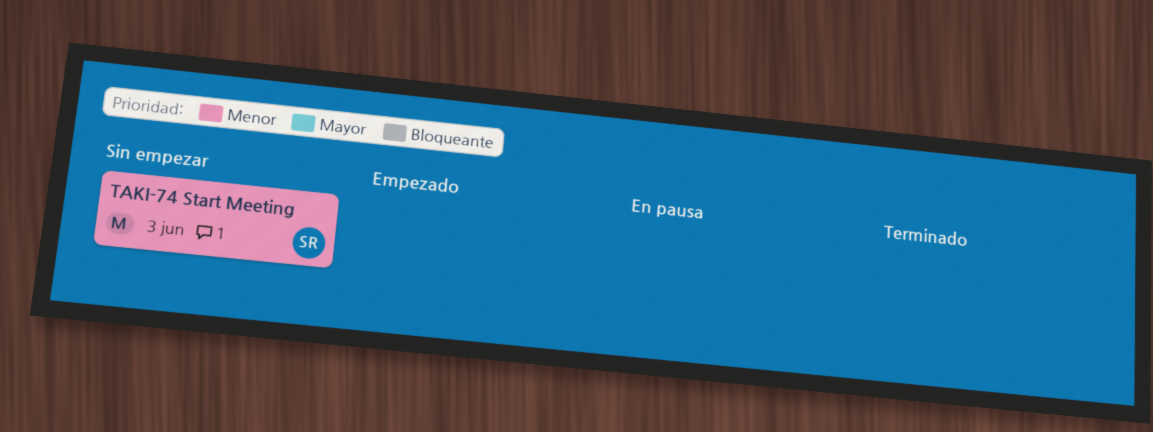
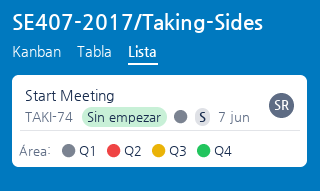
TAKI-74, estimate: M -> S
TAKI-74, due: Jun 3 -> Jun 7

